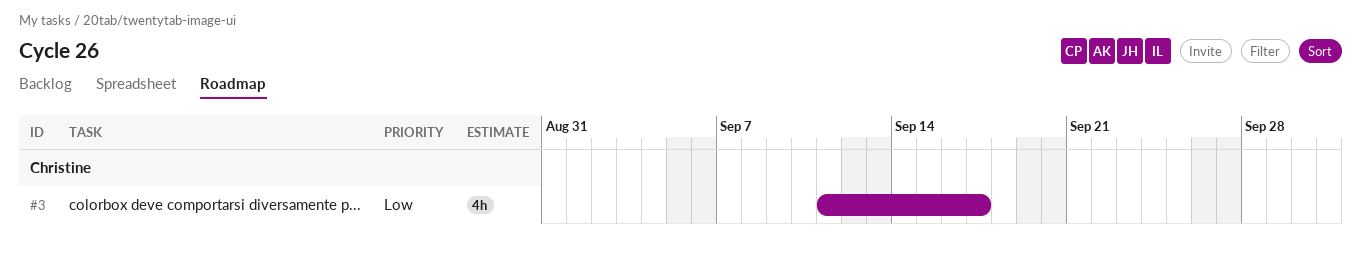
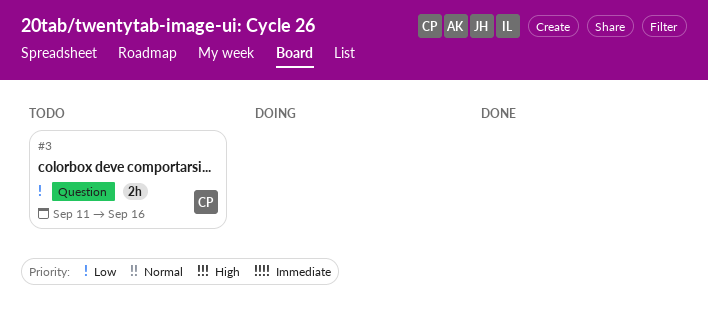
#3, estimate: 4h -> 2h
#3, due: Sep 17 -> Sep 16

